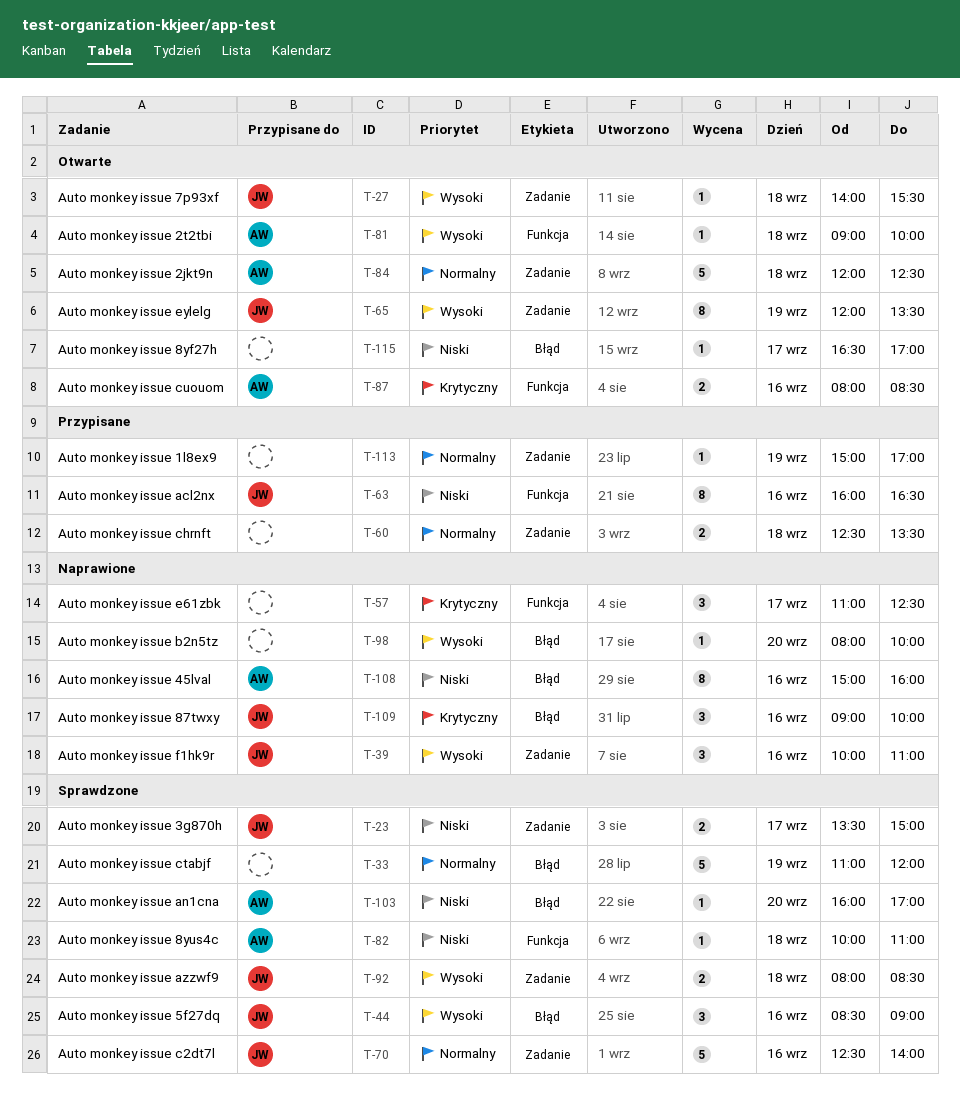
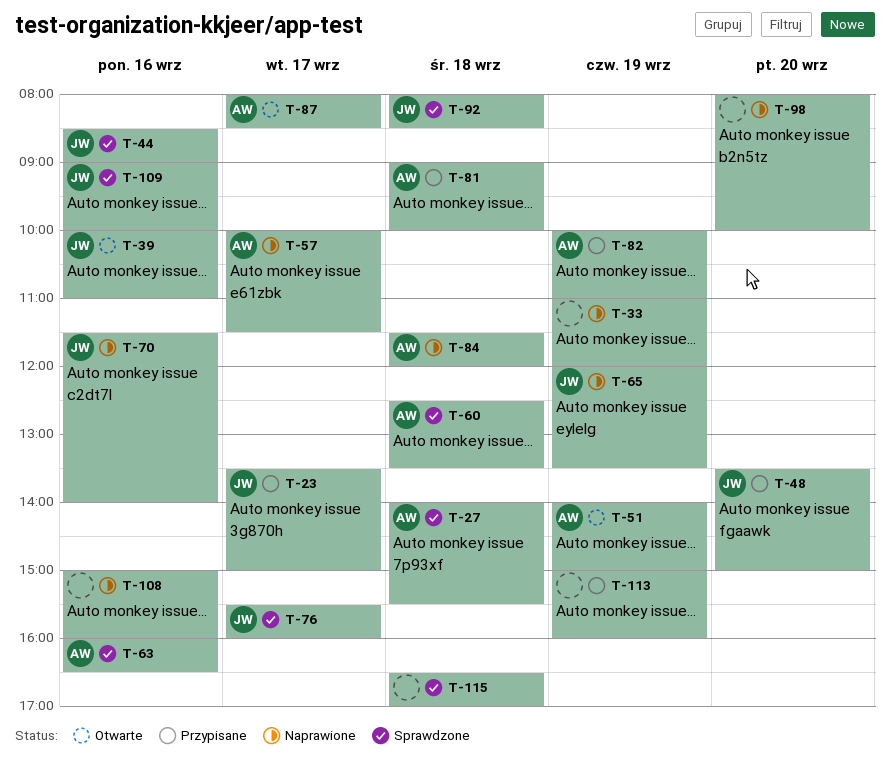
T-23, status: Sprawdzone -> Przypisane
T-27, status: Otwarte -> Sprawdzone
T-27, owner: JW -> AW
T-33, status: Sprawdzone -> Naprawione
T-39, status: Naprawione -> Otwarte
T-48: none -> present
T-51: none -> present
T-57, owner: none -> AW
T-57, begins: 11:00 -> 10:00
T-57, ends: 12:30 -> 11:30
T-60, status: Przypisane -> Sprawdzone
T-60, owner: none -> AW
T-63, status: Przypisane -> Sprawdzone
T-63, owner: JW -> AW
T-65, status: Otwarte -> Naprawione
T-70, status: Sprawdzone -> Naprawione
T-70, begins: 12:30 -> 11:30
T-76: none -> present
T-81, status: Otwarte -> Przypisane
T-82, status: Sprawdzone -> Przypisane
T-82, day: Sep 18 -> Sep 19
T-84, status: Otwarte -> Naprawione
T-84, begins: 12:00 -> 11:30
T-84, ends: 12:30 -> 12:00
T-87, day: Sep 16 -> Sep 17
T-103: present -> none
T-108, owner: AW -> none
T-109, status: Naprawione -> Sprawdzone
T-113, ends: 17:00 -> 16:00
T-115, status: Otwarte -> Sprawdzone
T-115, day: Sep 17 -> Sep 18

